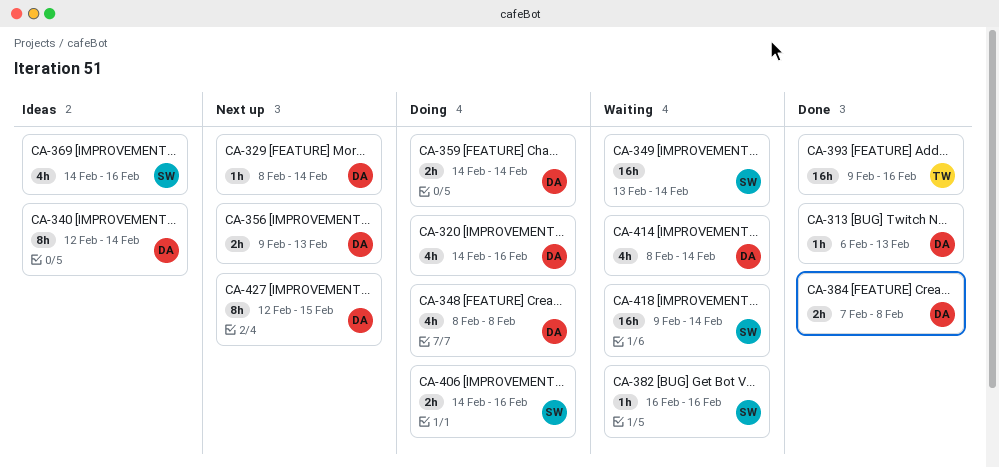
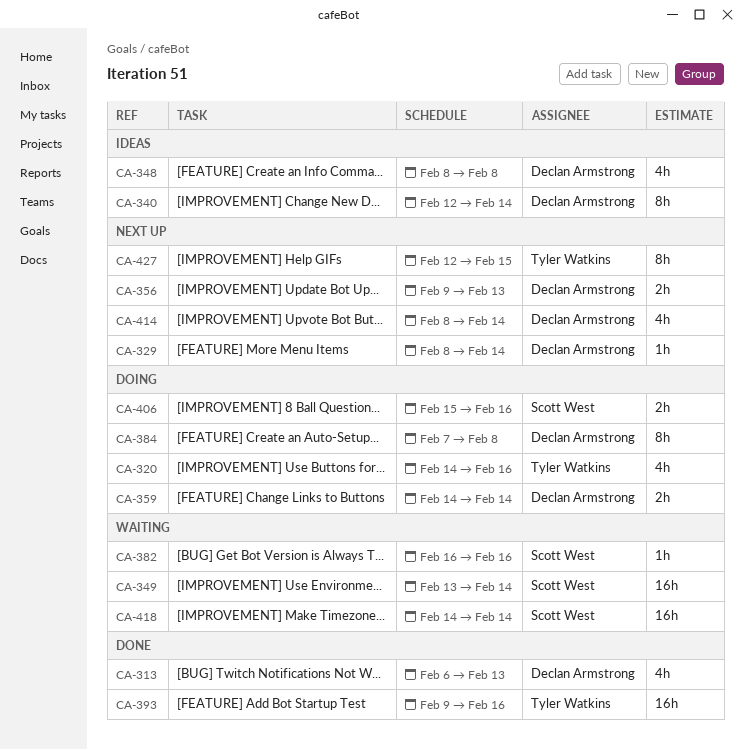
CA-313, estimate: 1h -> 4h
CA-320, owner: Declan Armstrong -> Tyler Watkins
CA-348, status: Doing -> Ideas
CA-369: present -> none
CA-384, status: Done -> Doing
CA-384, estimate: 2h -> 8h
CA-406, start: Feb 14 -> Feb 15
CA-414, status: Waiting -> Next up
CA-418, start: Feb 9 -> Feb 14
CA-427, owner: Declan Armstrong -> Tyler Watkins

